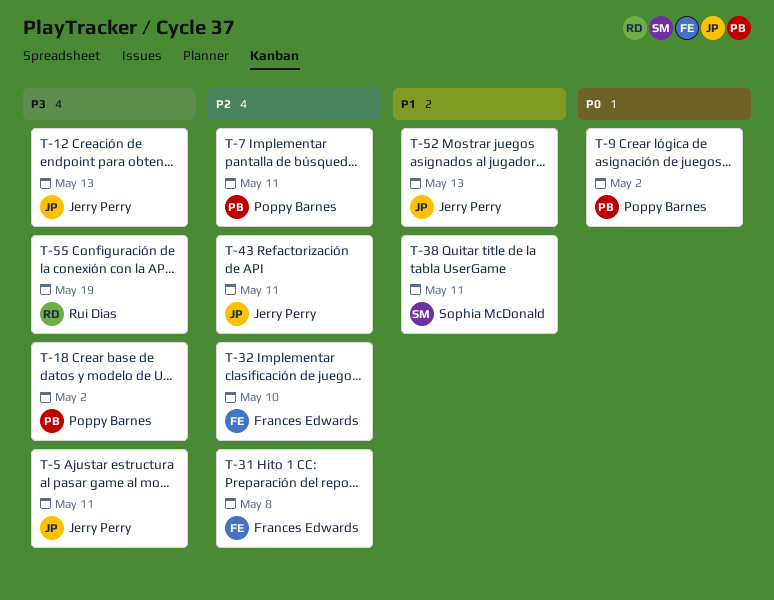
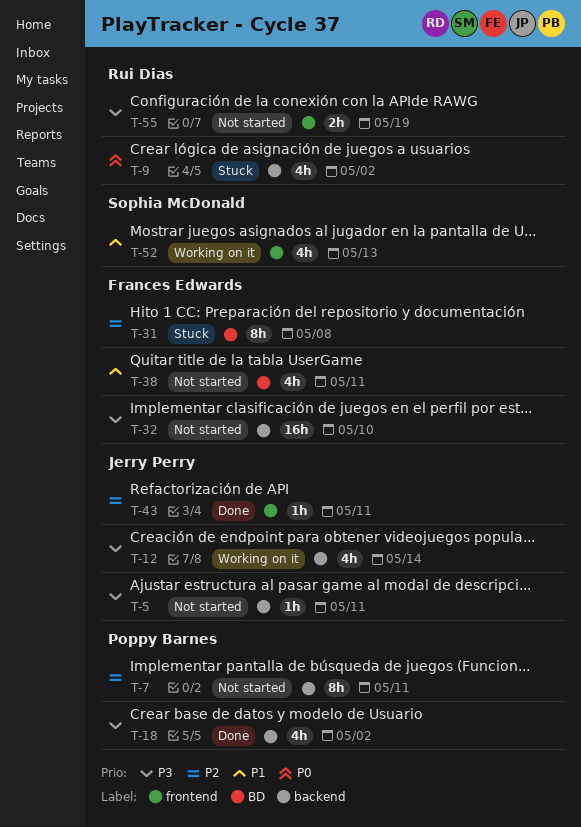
T-9, owner: Poppy Barnes -> Rui Dias
T-12, due: May 13 -> May 14
T-32, priority: P2 -> P3
T-38, owner: Sophia McDonald -> Frances Edwards
T-52, owner: Jerry Perry -> Sophia McDonald

